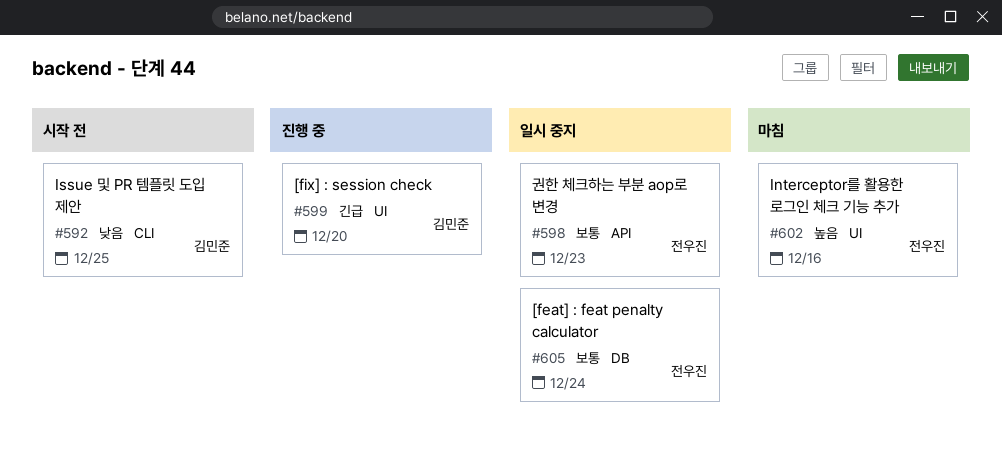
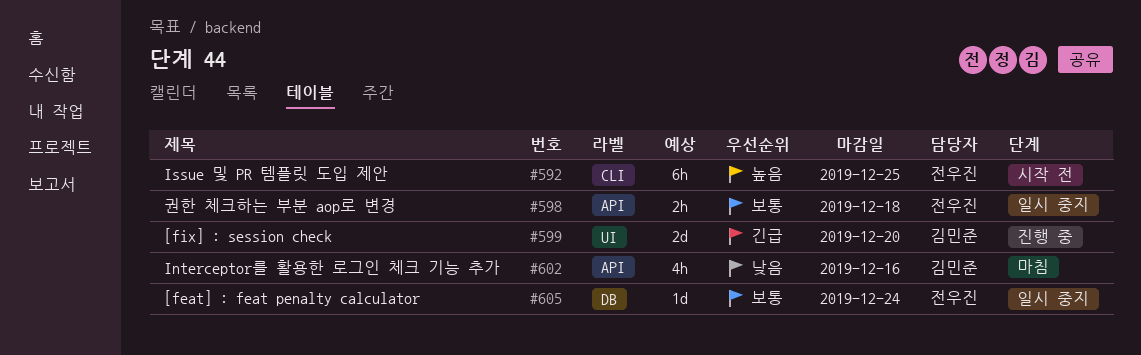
#592, owner: 김민준 -> 전우진
#592, priority: 낮음 -> 높음
#598, due: Dec 23 -> Dec 18
#602, owner: 전우진 -> 김민준
#602, priority: 높음 -> 낮음
#602, label: UI -> API

